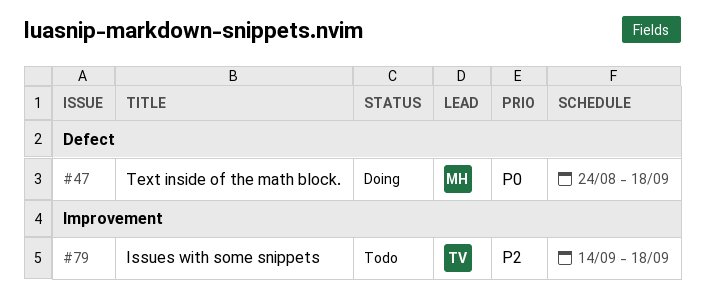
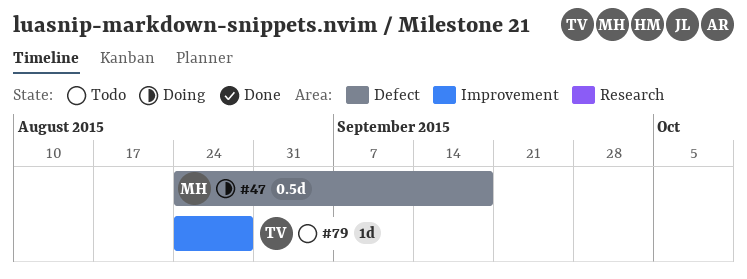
#79, start: Sep 14 -> Aug 24
#79, due: Sep 18 -> Aug 28

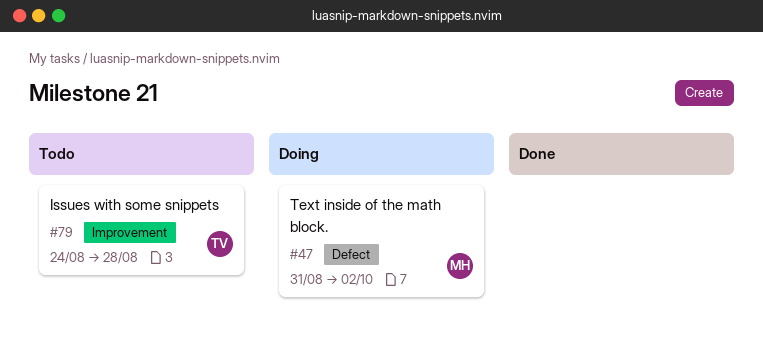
#47, start: Aug 24 -> Aug 31
#47, due: Sep 18 -> Oct 2

